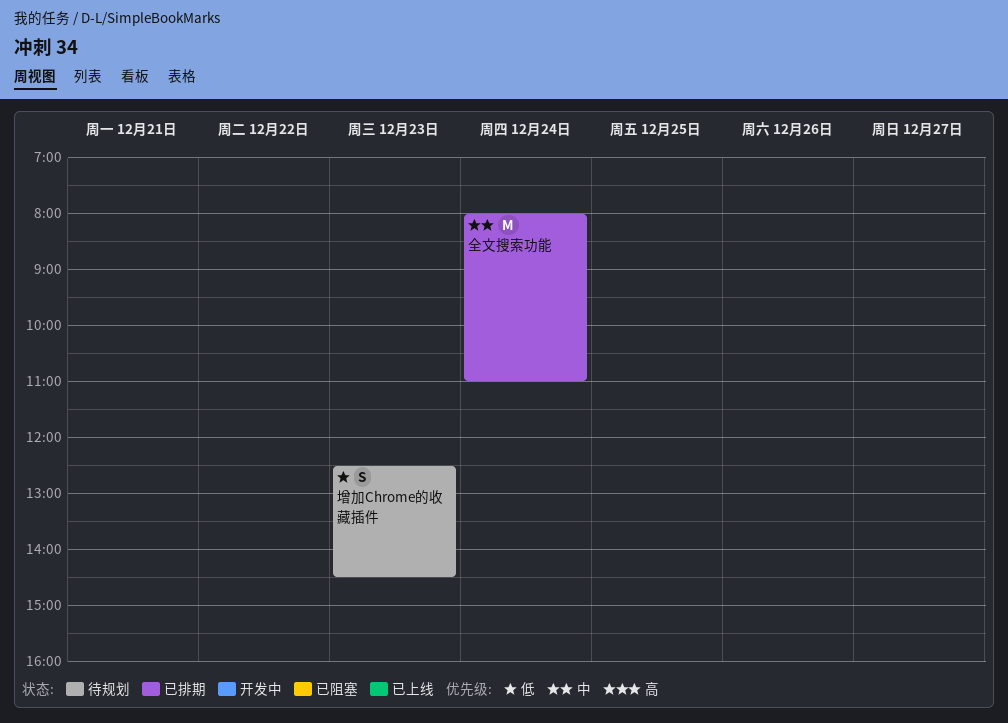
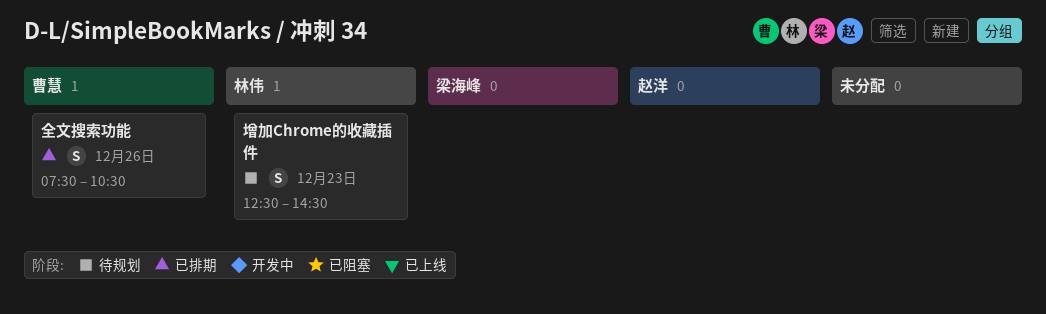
全文搜索功能, estimate: M -> S
全文搜索功能, day: Dec 24 -> Dec 26
全文搜索功能, begins: 08:00 -> 07:30
全文搜索功能, ends: 11:00 -> 10:30

